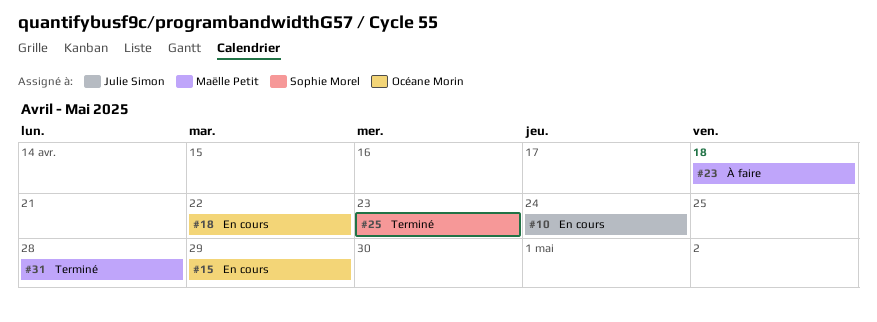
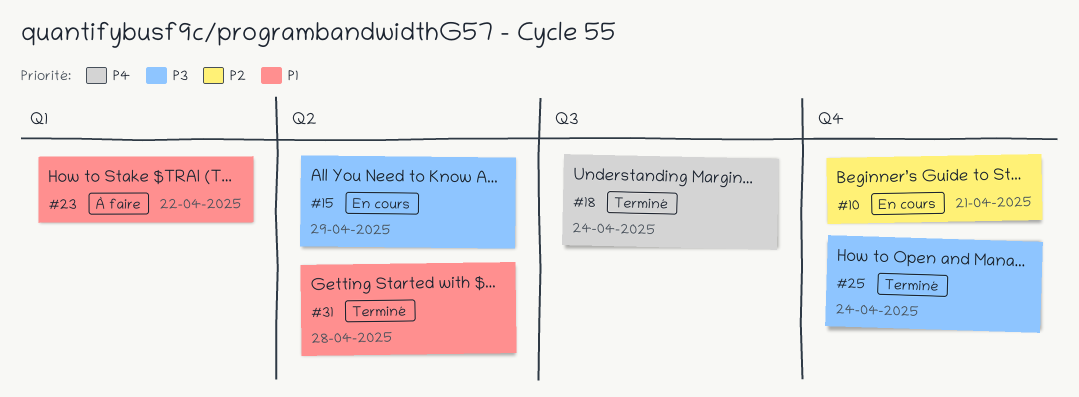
#10, due: Apr 24 -> Apr 21
#18, status: En cours -> Terminé
#18, due: Apr 22 -> Apr 24
#23, due: Apr 18 -> Apr 22
#25, due: Apr 23 -> Apr 24

